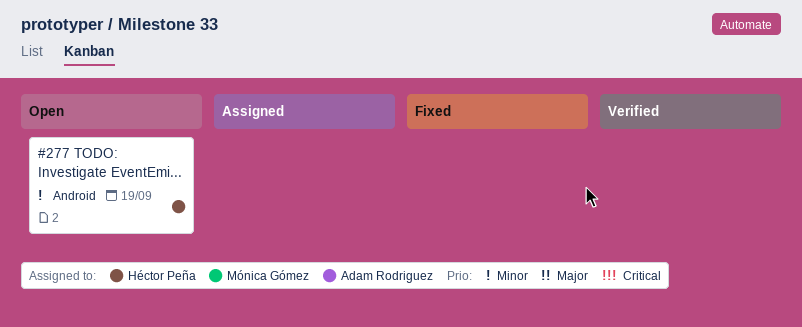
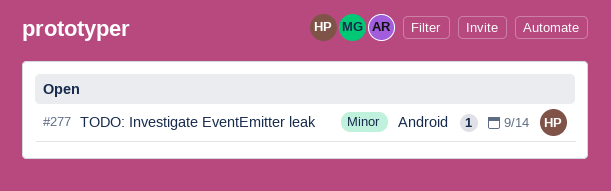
#277, due: Sep 19 -> Sep 14

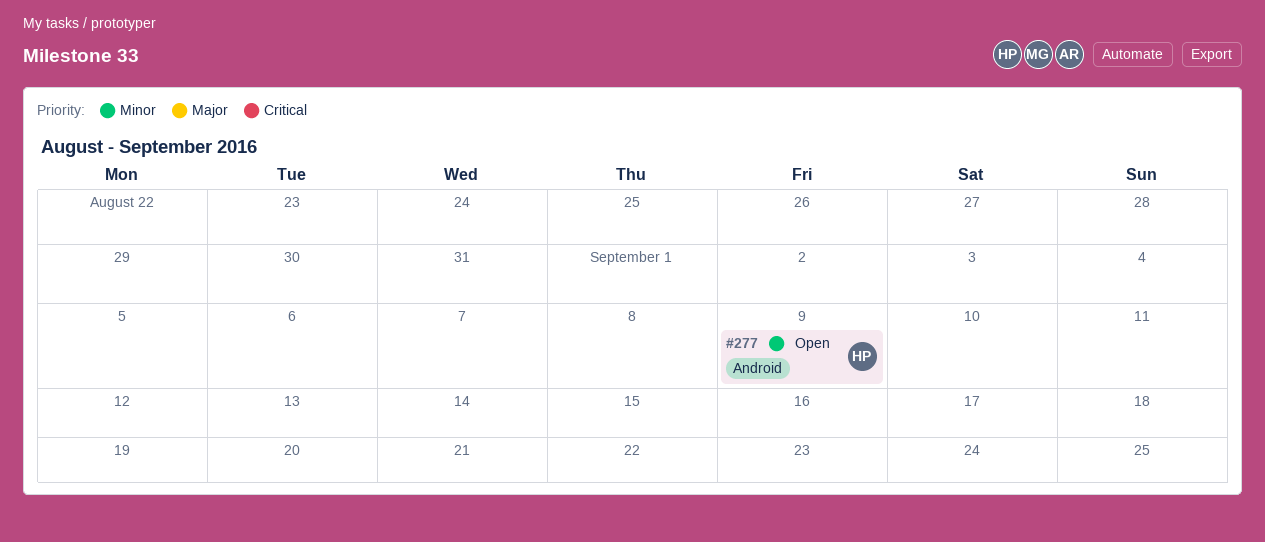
#277, due: Sep 14 -> Sep 9

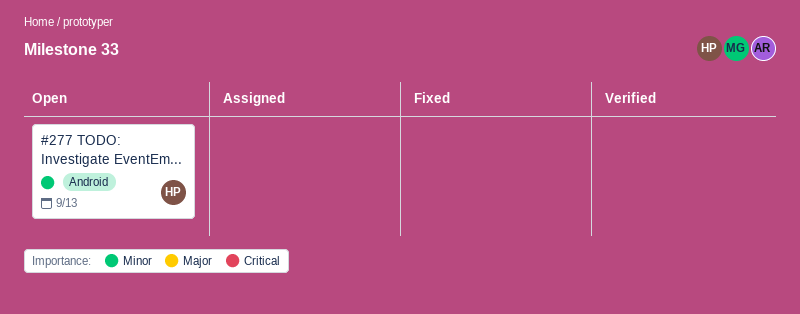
#277, due: Sep 9 -> Sep 13

